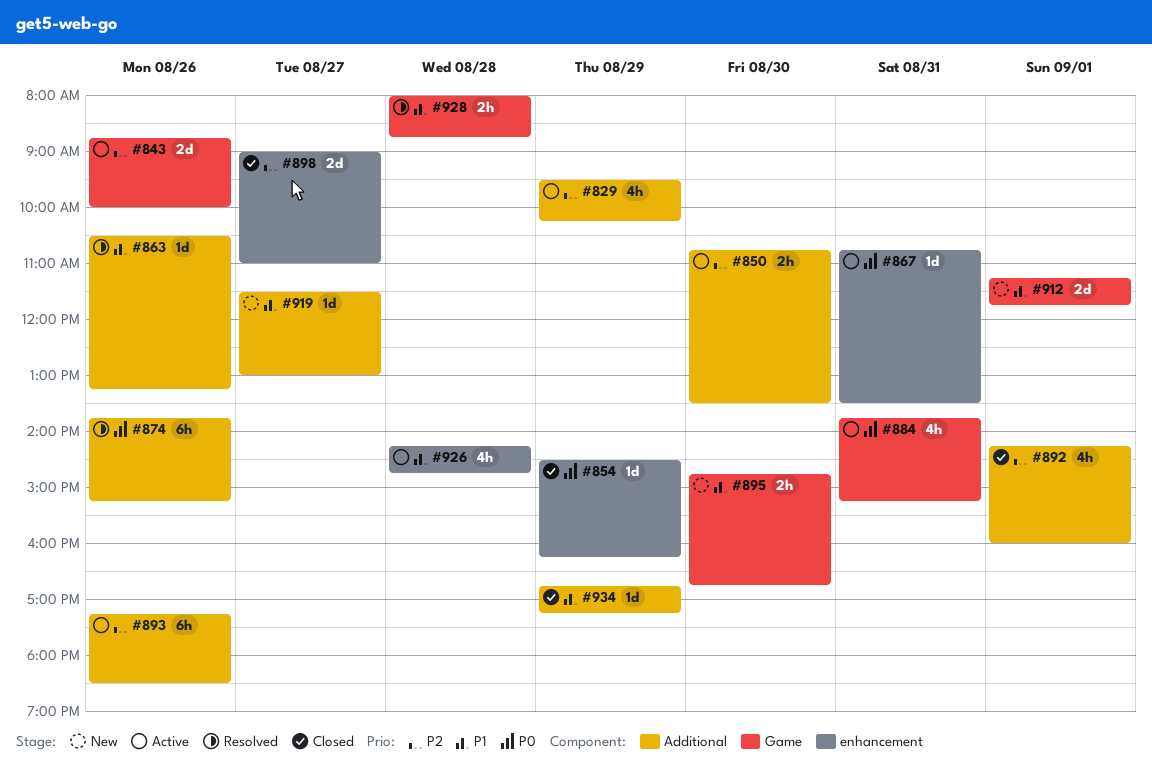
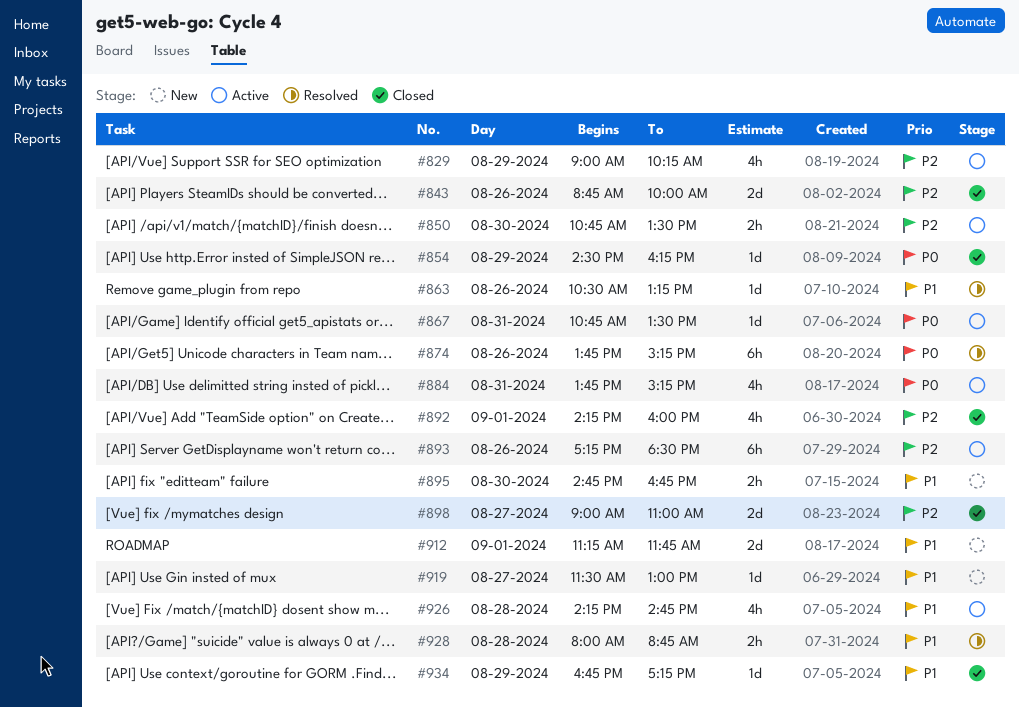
#829, begins: 09:30 -> 09:00
#843, status: Active -> Closed

